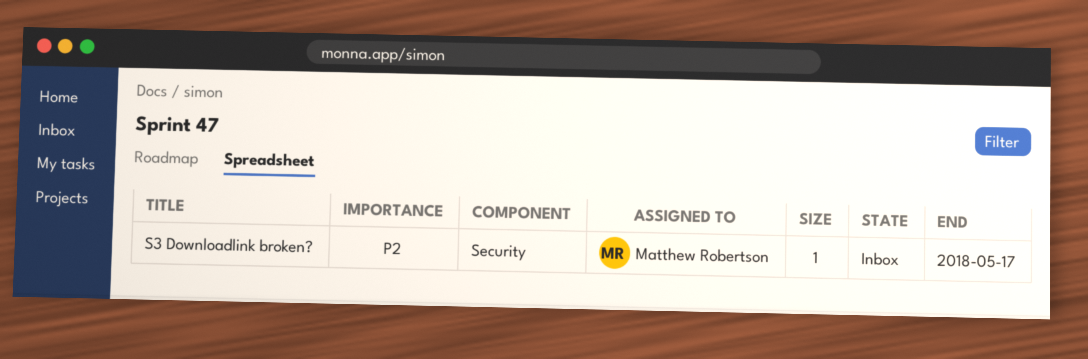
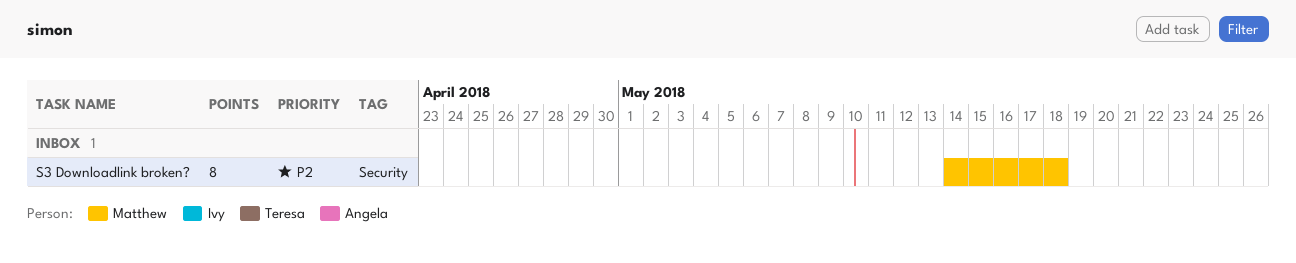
S3 Downloadlink broken?, estimate: 1 -> 8
S3 Downloadlink broken?, due: May 17 -> May 18

